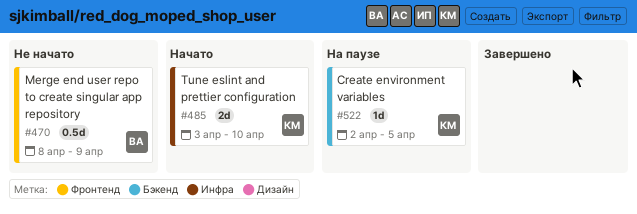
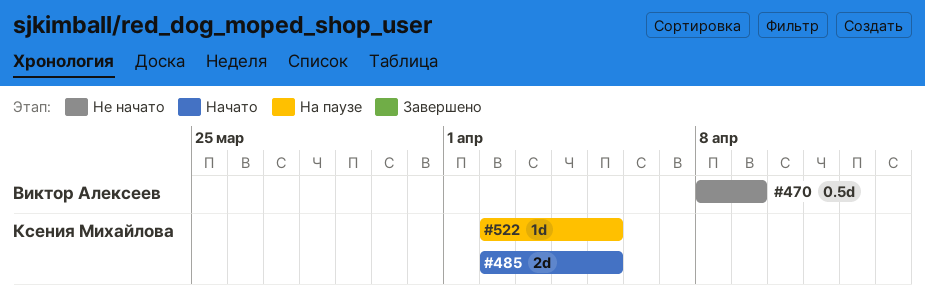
#485, start: Apr 3 -> Apr 2
#485, due: Apr 10 -> Apr 5

